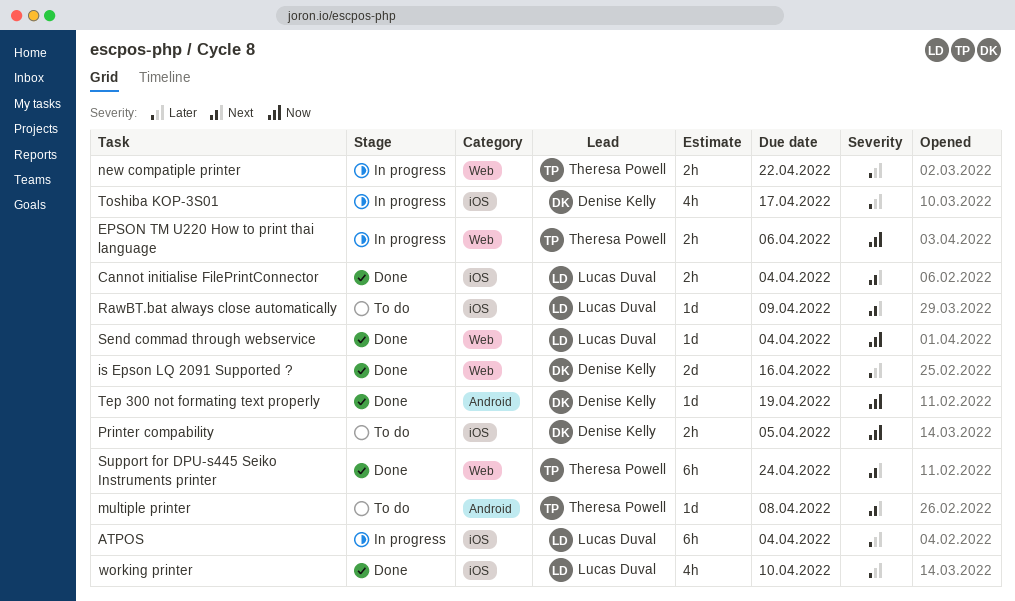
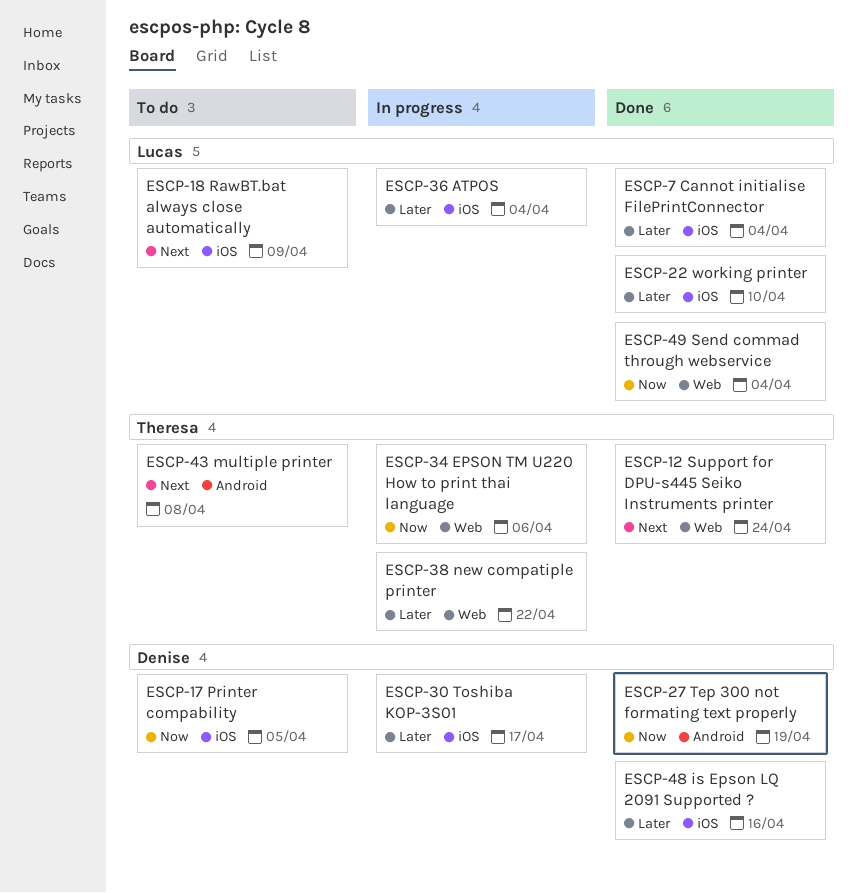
Cannot initialise FilePrintConnector, priority: Next -> Later
is Epson LQ 2091 Supported ?, label: Web -> iOS

